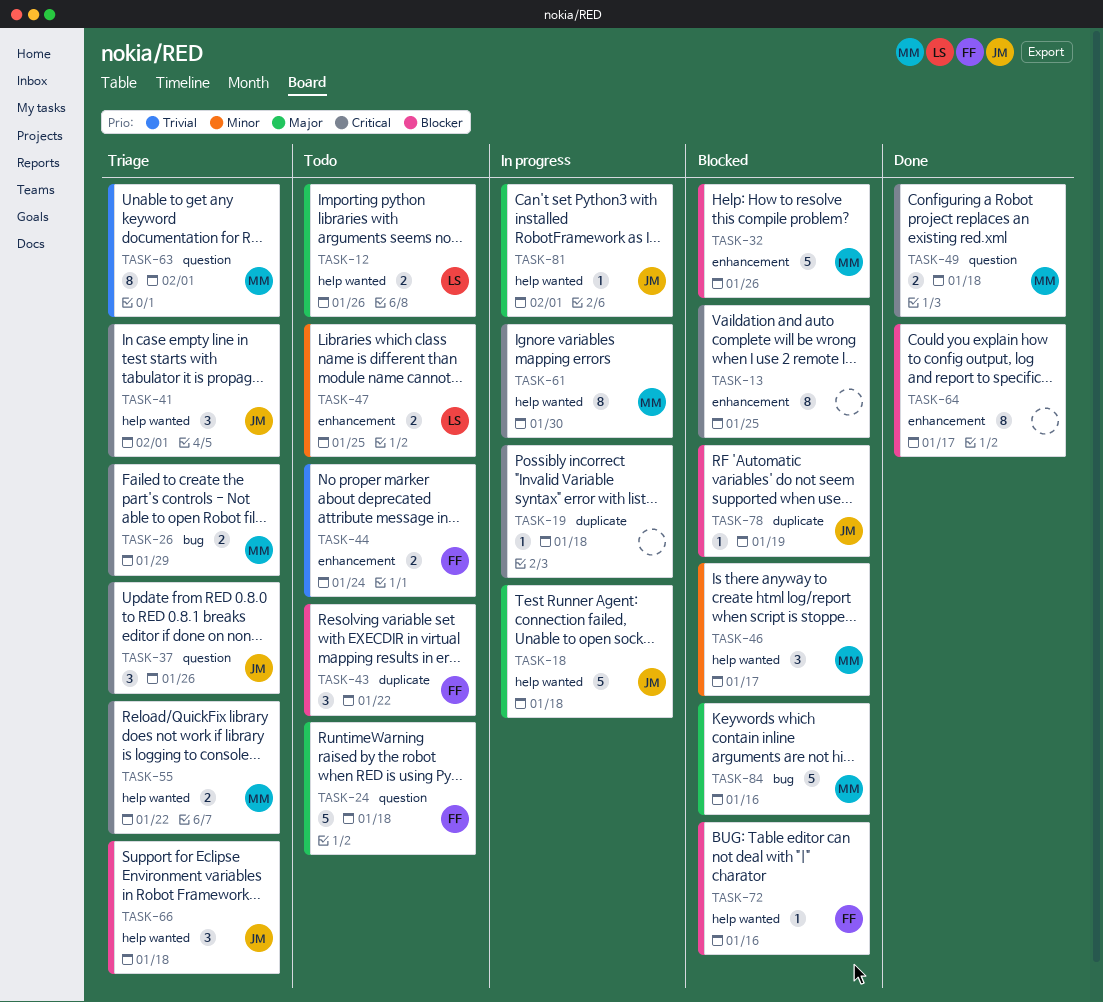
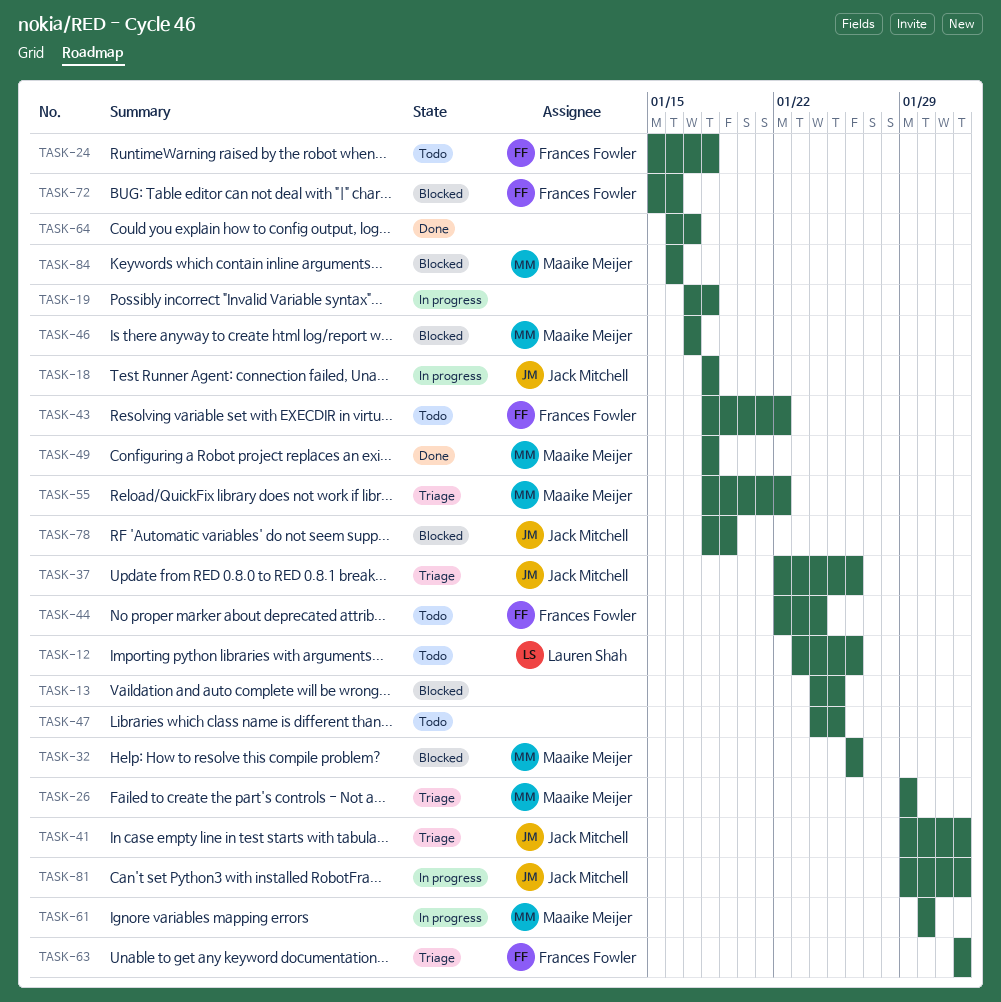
TASK-47, owner: Lauren Shah -> none
TASK-63, owner: Maaike Meijer -> Frances Fowler
TASK-66: present -> none

